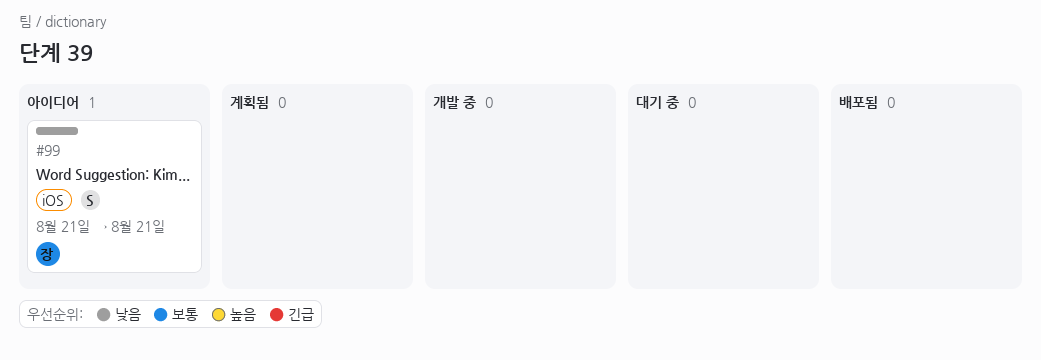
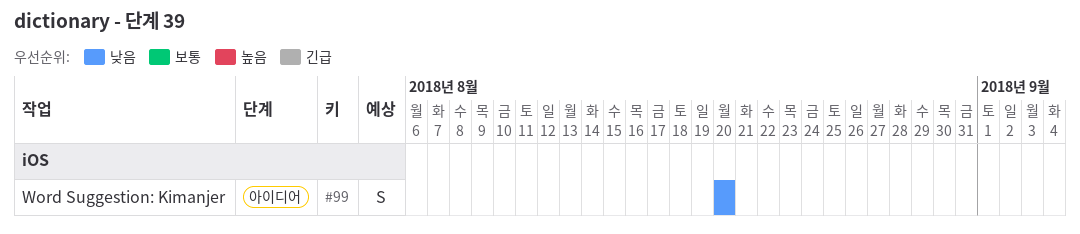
#99, start: Aug 21 -> Aug 20
#99, due: Aug 21 -> Aug 20

